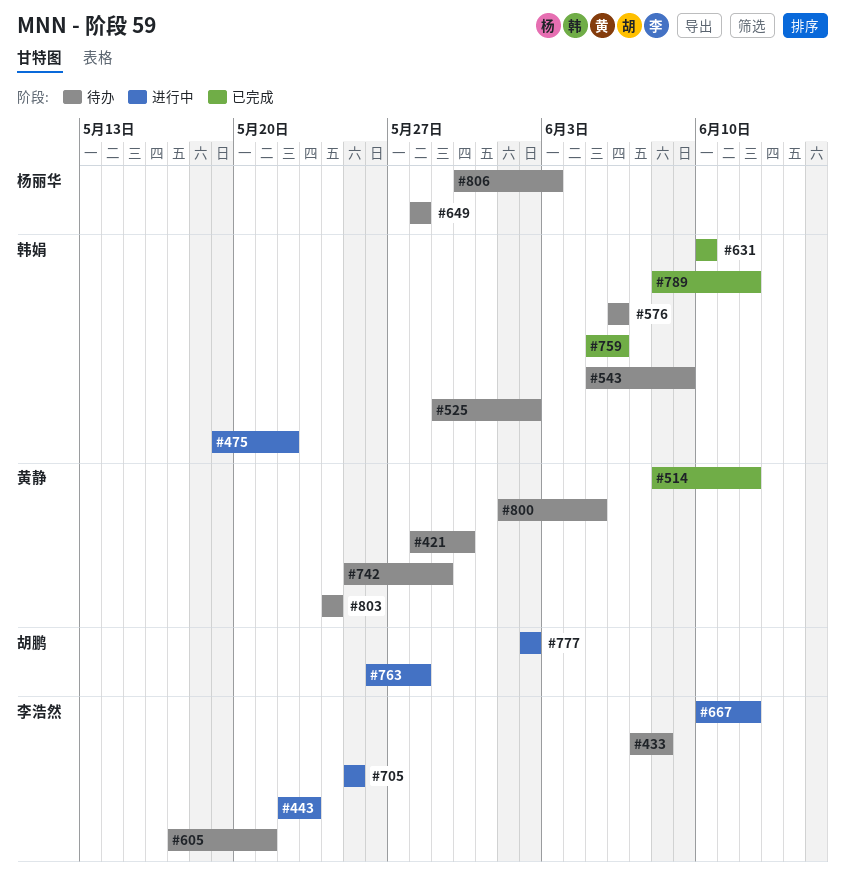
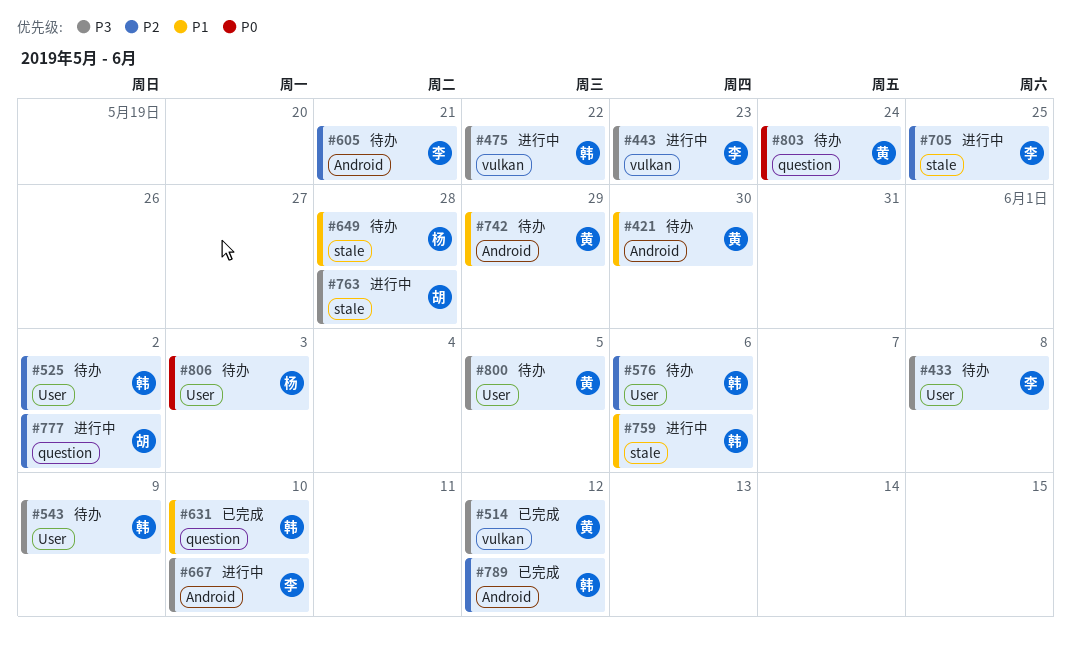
#667, due: Jun 12 -> Jun 10
#759, status: 已完成 -> 进行中

